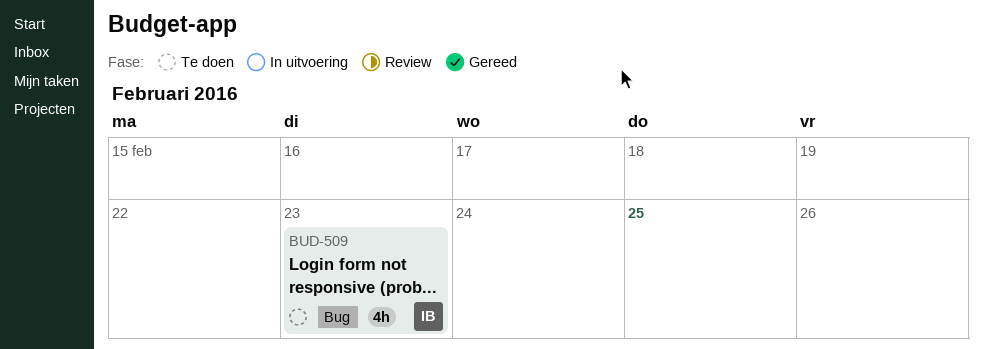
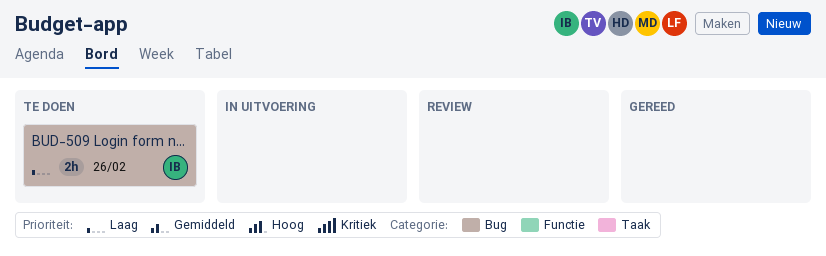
BUD-509, estimate: 4h -> 2h
BUD-509, due: Feb 23 -> Feb 26

